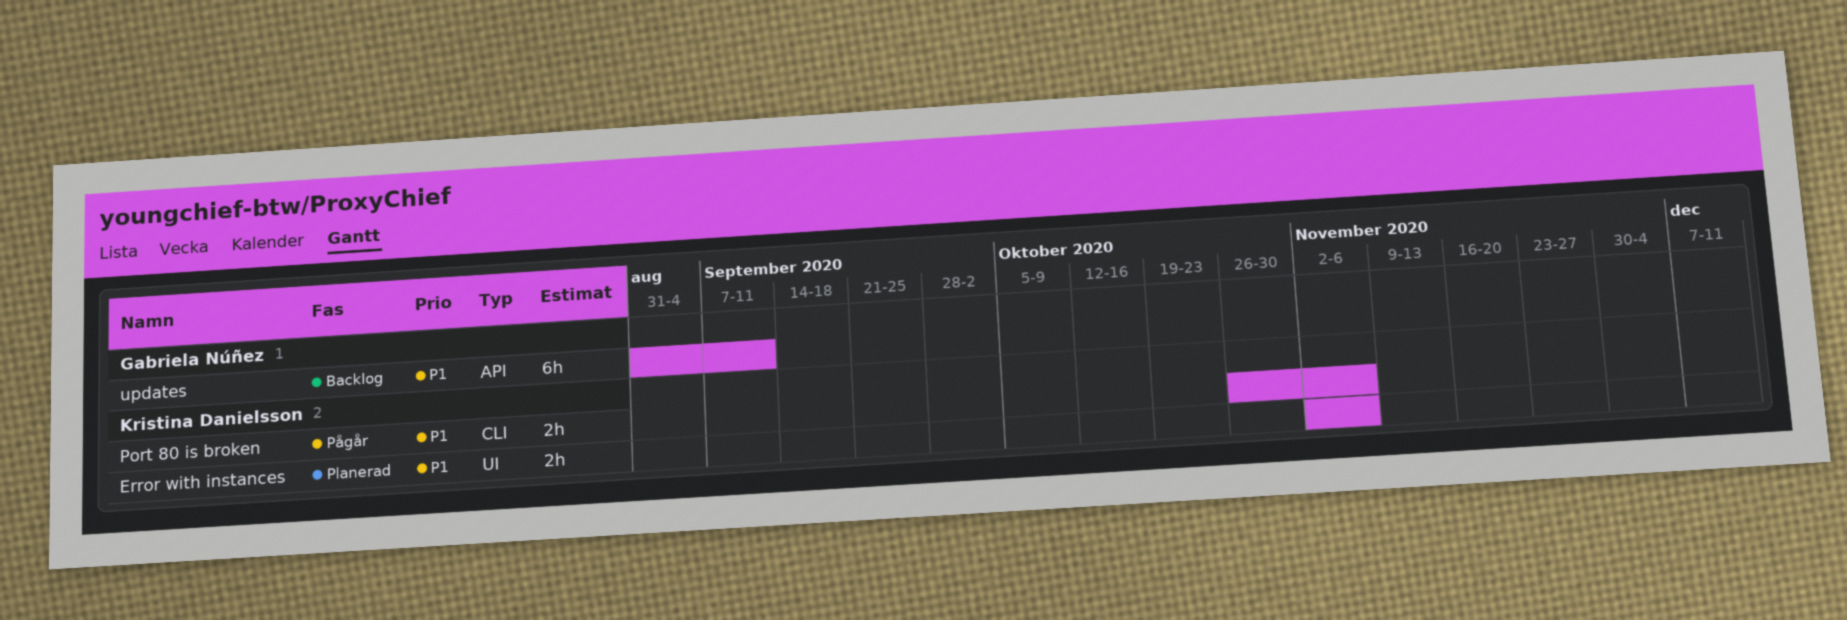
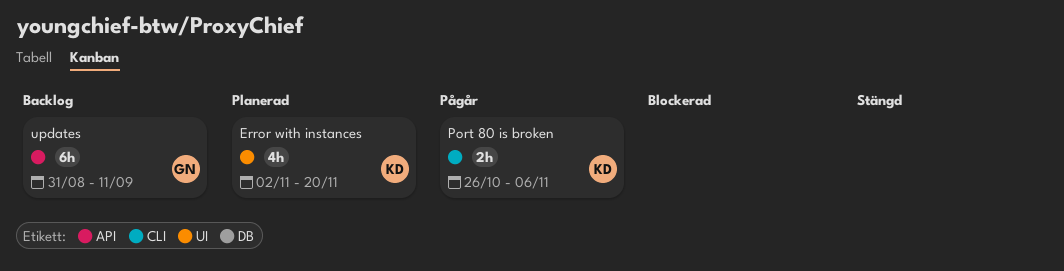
Error with instances, estimate: 2h -> 4h
Error with instances, due: Nov 6 -> Nov 20

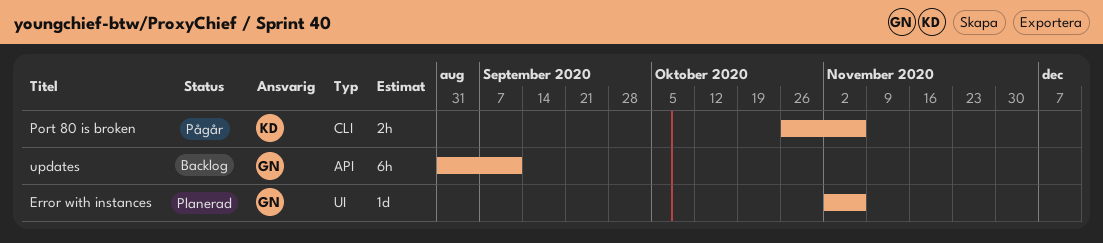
Error with instances, owner: KD -> GN
Error with instances, estimate: 4h -> 1d
Error with instances, due: Nov 20 -> Nov 6

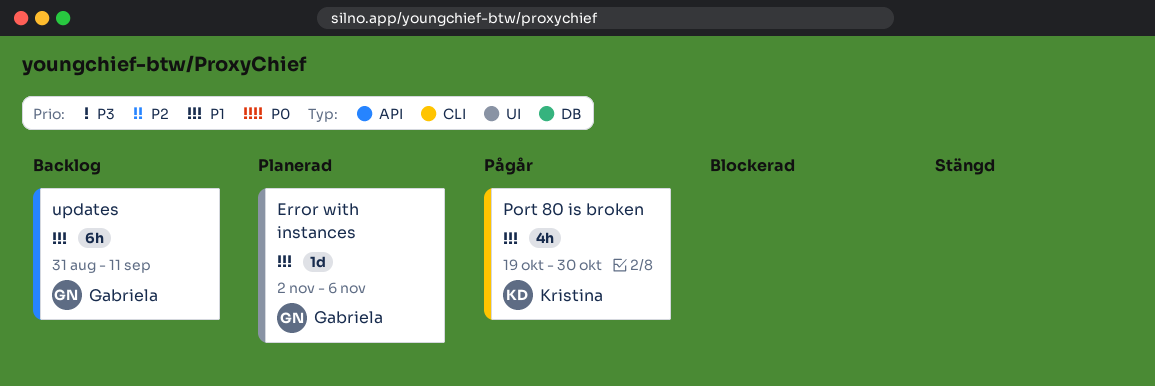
Port 80 is broken, estimate: 2h -> 4h
Port 80 is broken, start: Oct 26 -> Oct 19
Port 80 is broken, due: Nov 6 -> Oct 30

